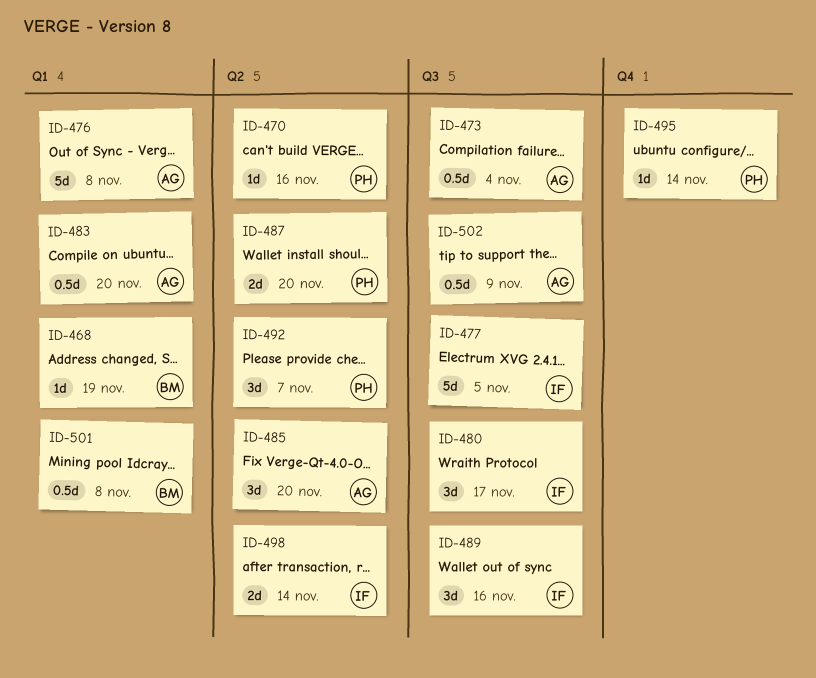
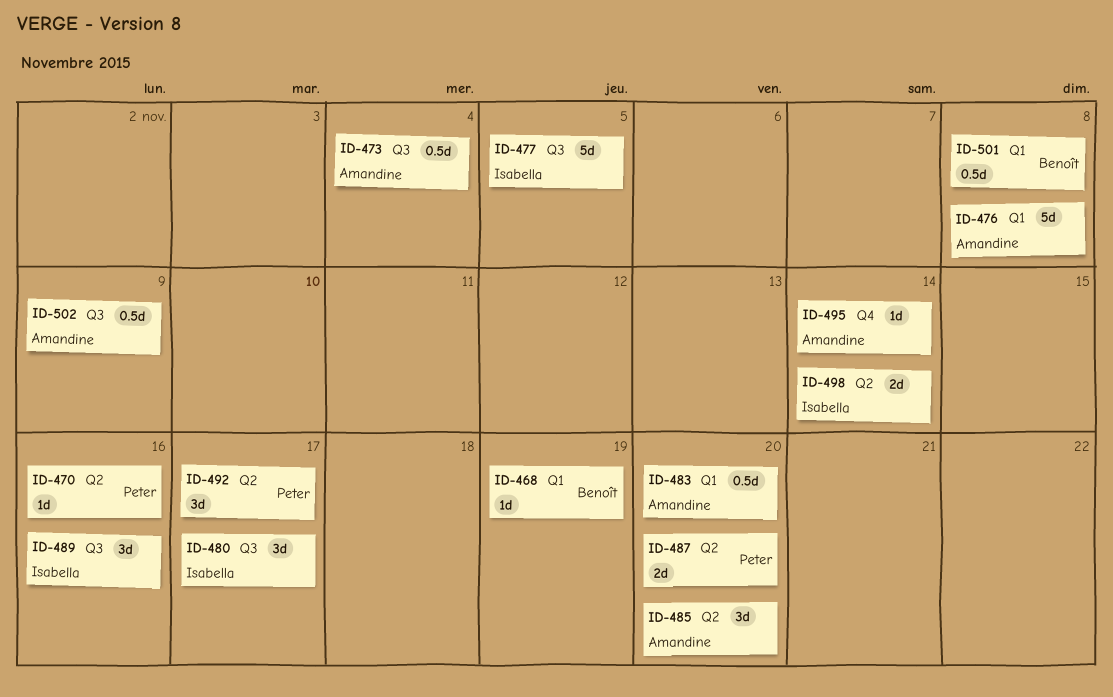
ID-492, due: Nov 7 -> Nov 17
ID-495, owner: Peter -> Amandine

